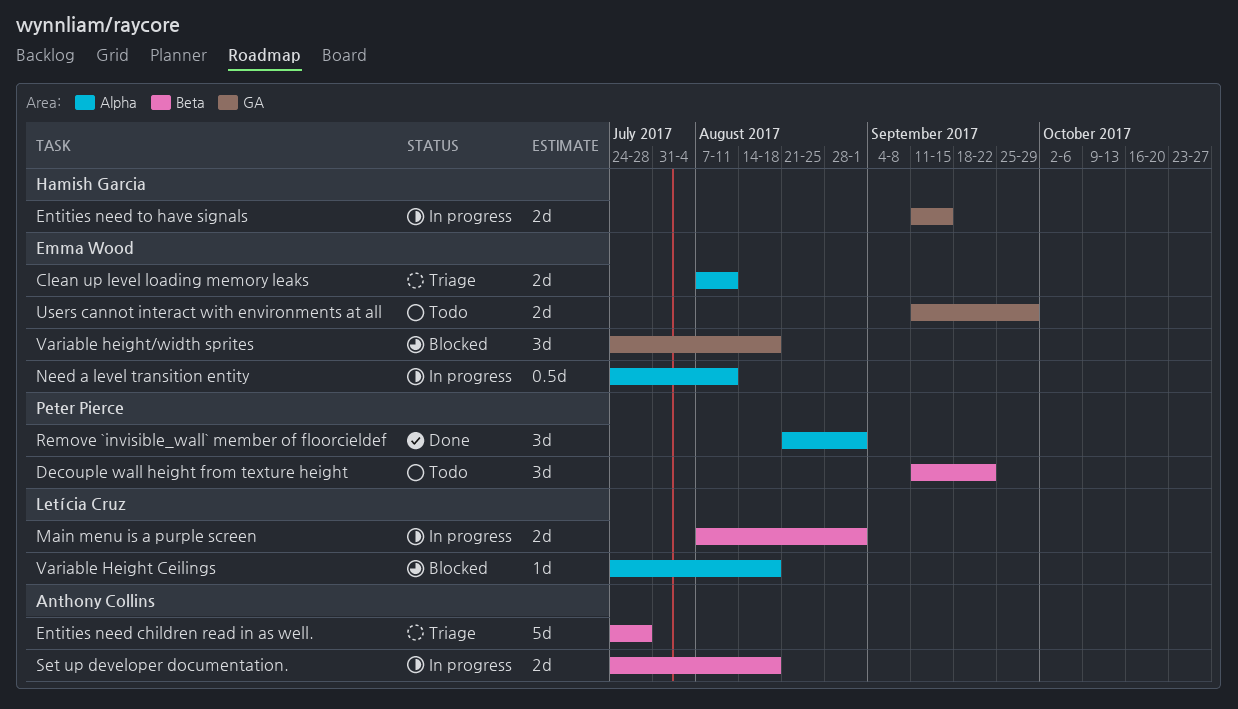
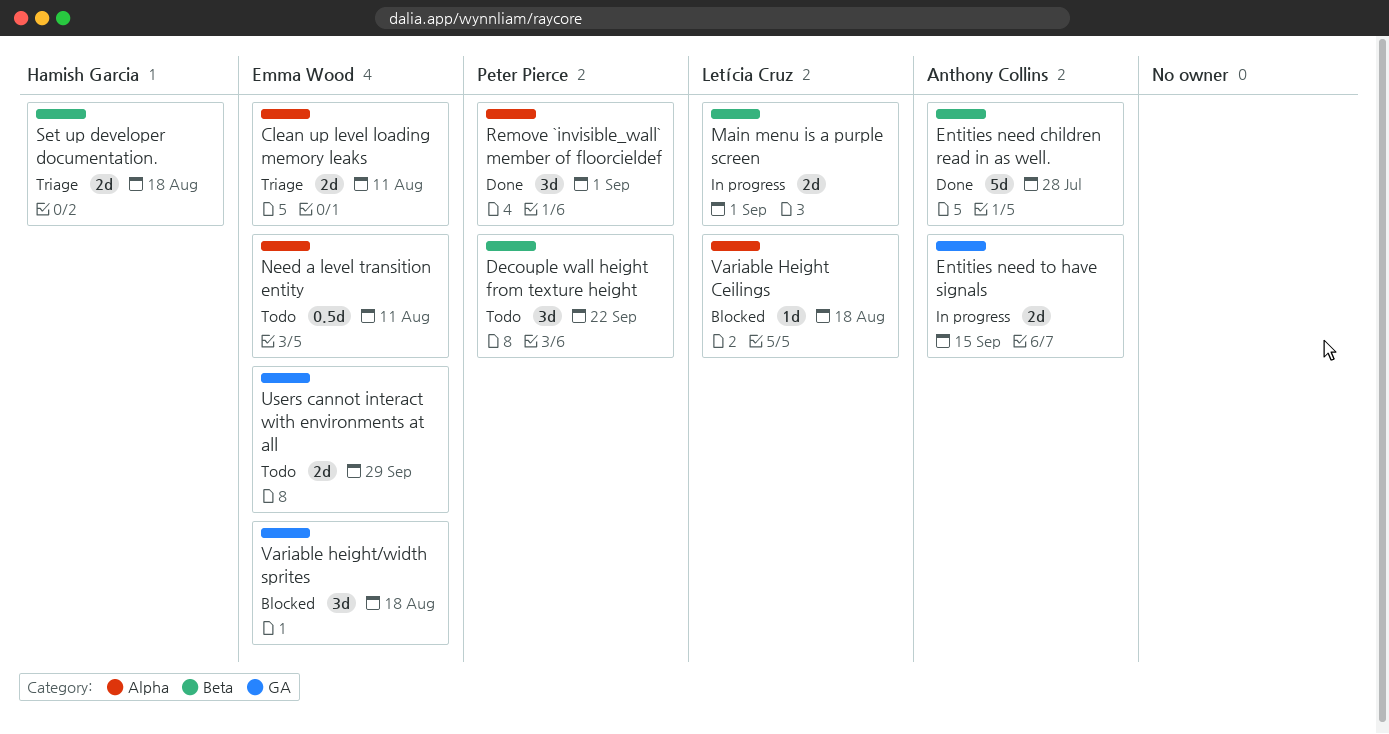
Entities need children read in as well., status: Triage -> Done
Entities need to have signals, owner: Hamish Garcia -> Anthony Collins
Need a level transition entity, status: In progress -> Todo
Set up developer documentation., status: In progress -> Triage
Set up developer documentation., owner: Anthony Collins -> Hamish Garcia

